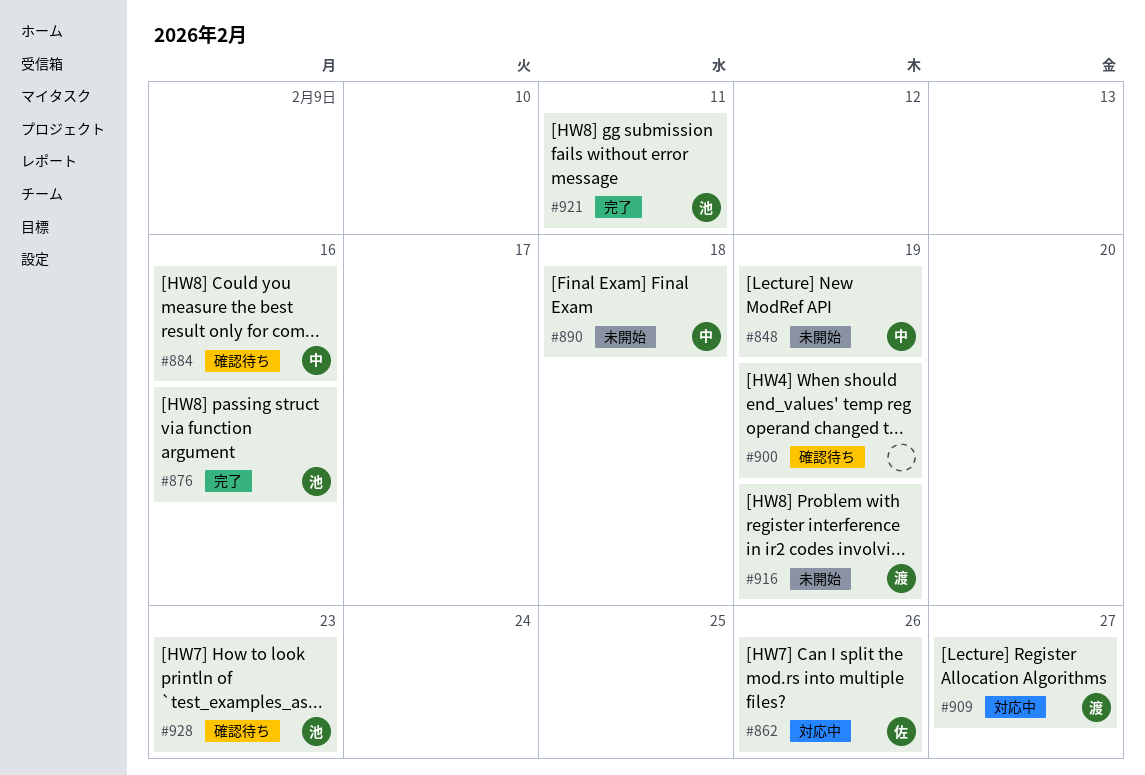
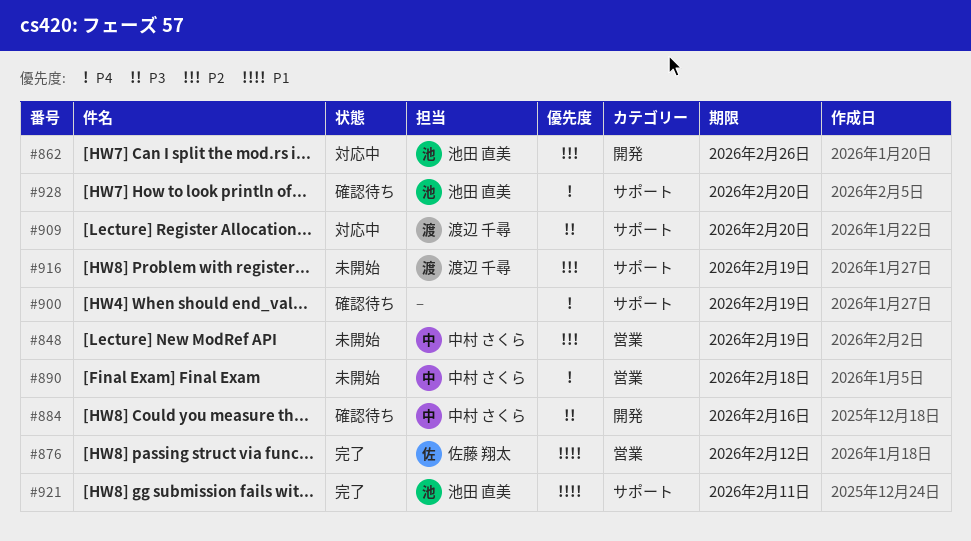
#862, owner: 佐藤 翔太 -> 池田 直美
#876, owner: 池田 直美 -> 佐藤 翔太
#876, due: Feb 16 -> Feb 12
#909, due: Feb 27 -> Feb 20
#928, due: Feb 23 -> Feb 20

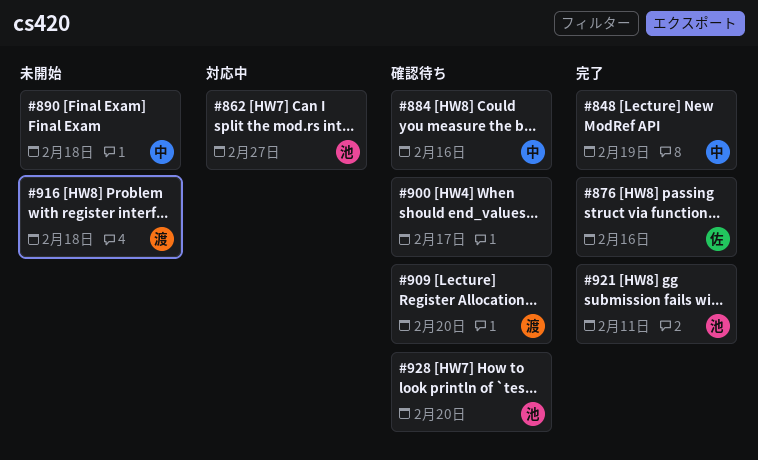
#848, status: 未開始 -> 完了
#862, due: Feb 26 -> Feb 27
#876, due: Feb 12 -> Feb 16
#900, due: Feb 19 -> Feb 17
#909, status: 対応中 -> 確認待ち
#916, due: Feb 19 -> Feb 18

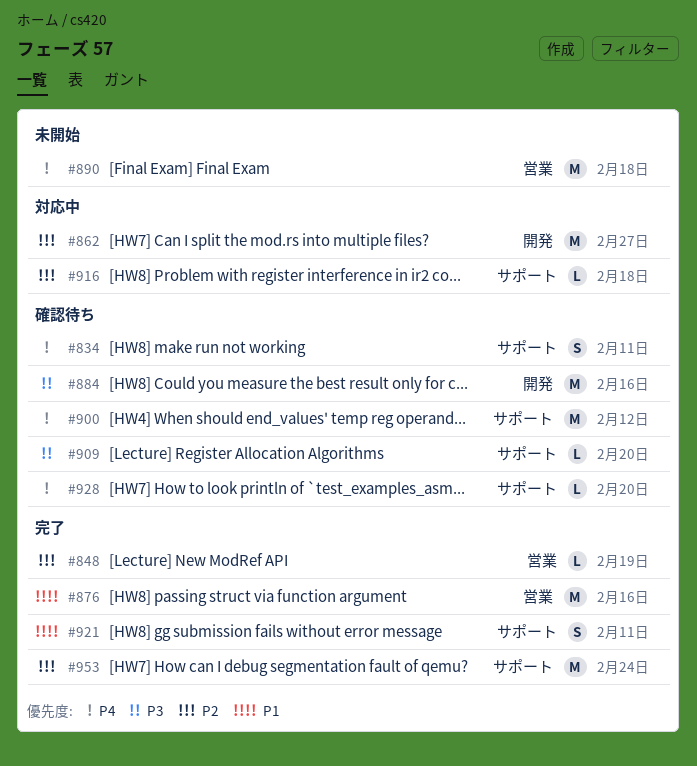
#834: none -> present
#900, due: Feb 17 -> Feb 12
#916, status: 未開始 -> 対応中
#953: none -> present

